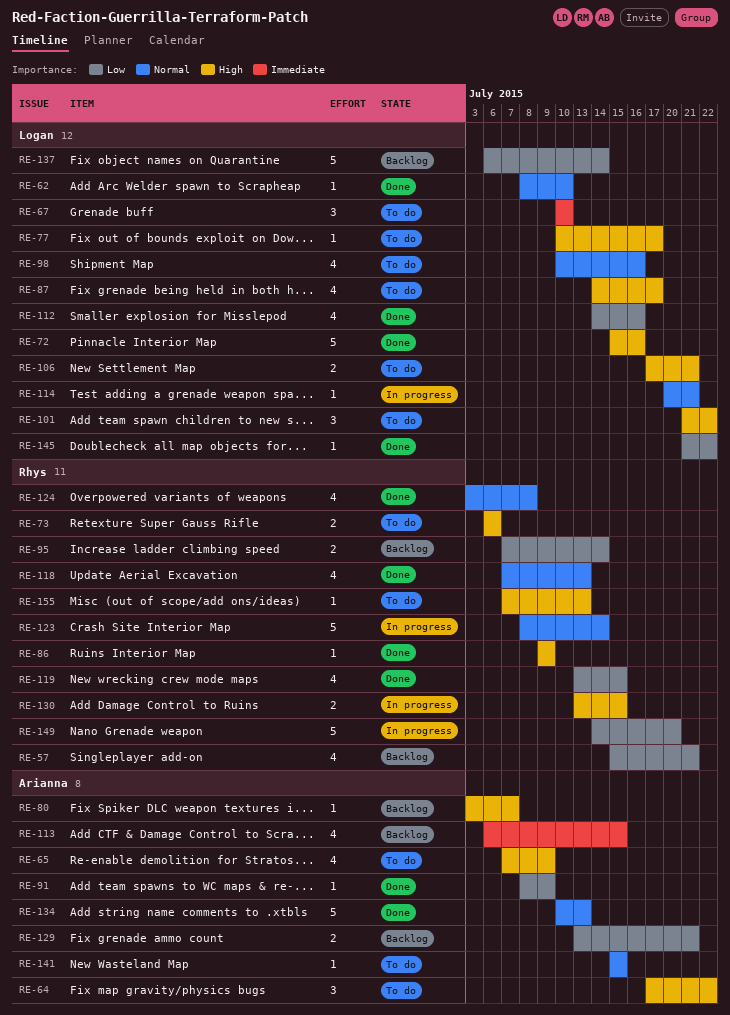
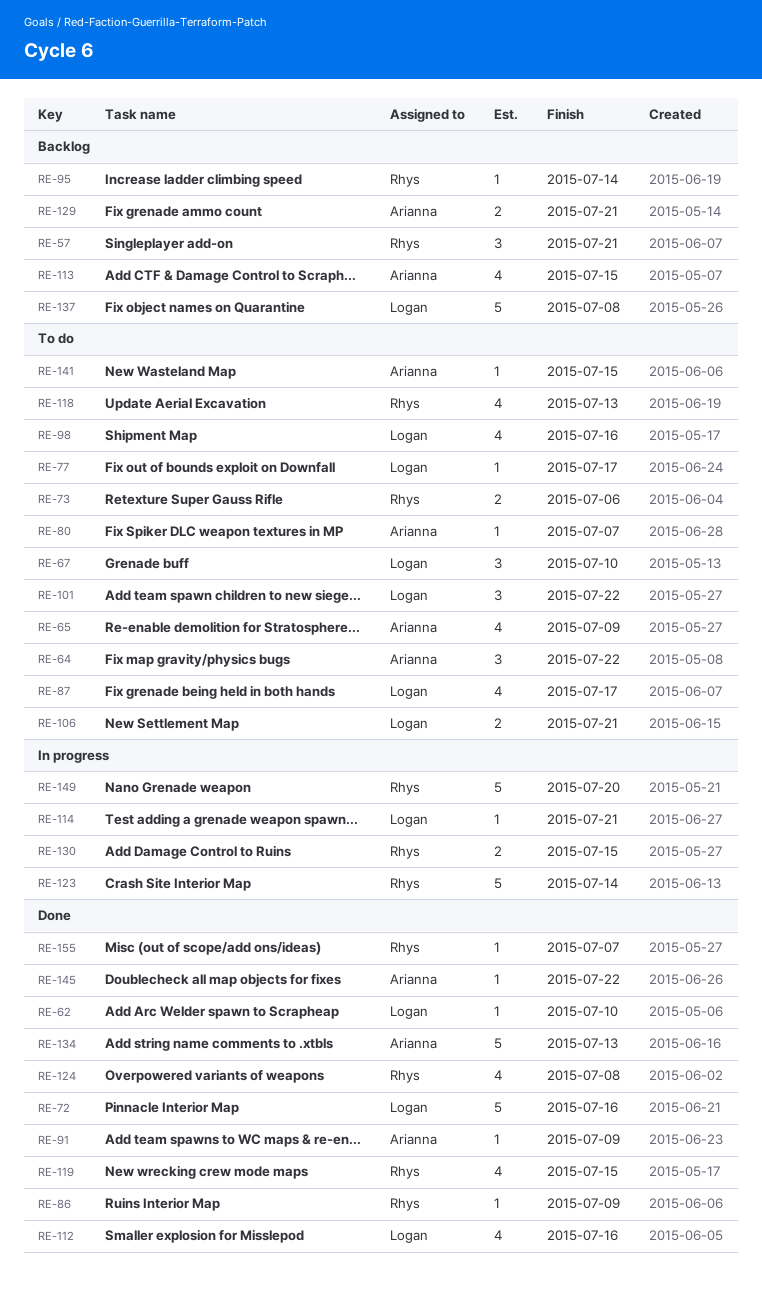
RE-57, estimate: 4 -> 3
RE-80, status: Backlog -> To do
RE-95, estimate: 2 -> 1
RE-118, status: Done -> To do
RE-137, due: Jul 14 -> Jul 8
RE-145, owner: Logan -> Arianna
RE-155, status: To do -> Done
RE-155, due: Jul 13 -> Jul 7

